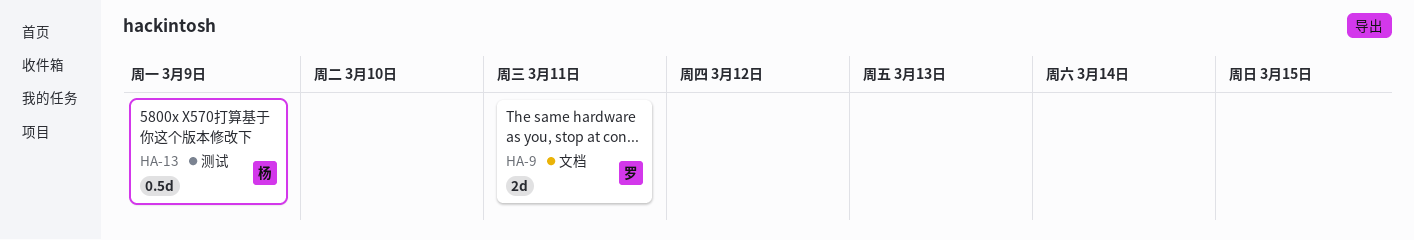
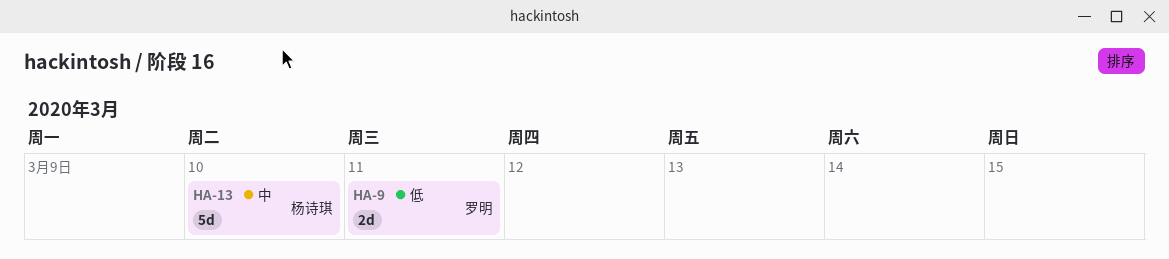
HA-13, estimate: 0.5d -> 5d
HA-13, due: Mar 9 -> Mar 10

